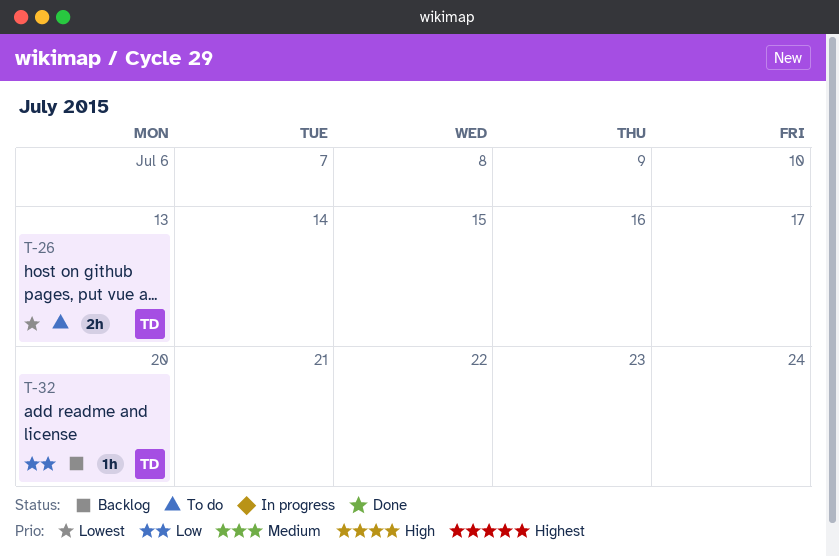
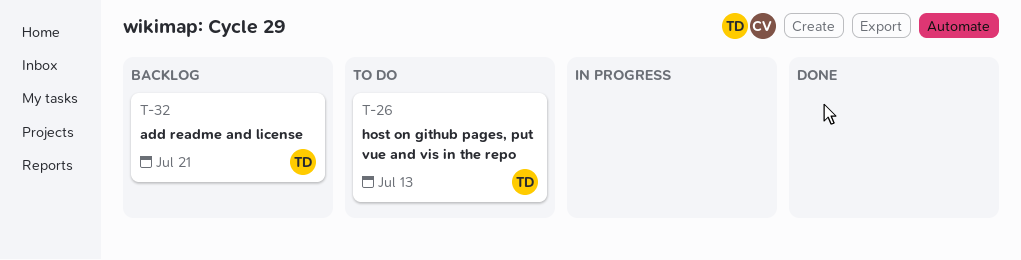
T-32, due: Jul 20 -> Jul 21

